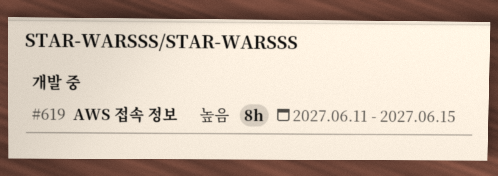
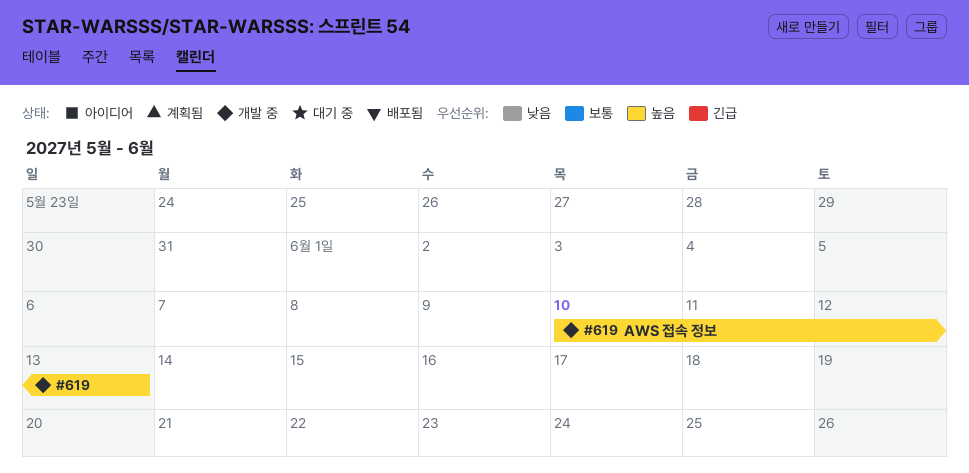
#619, start: Jun 11 -> Jun 10
#619, due: Jun 15 -> Jun 13

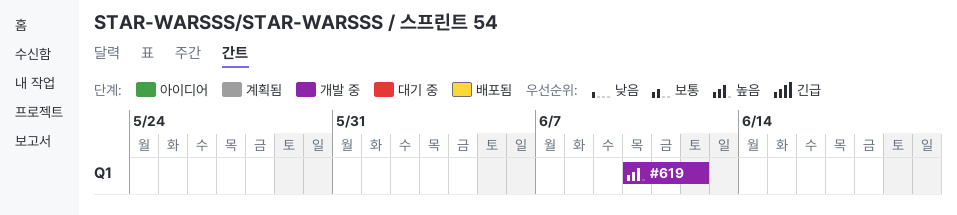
#619, due: Jun 13 -> Jun 12

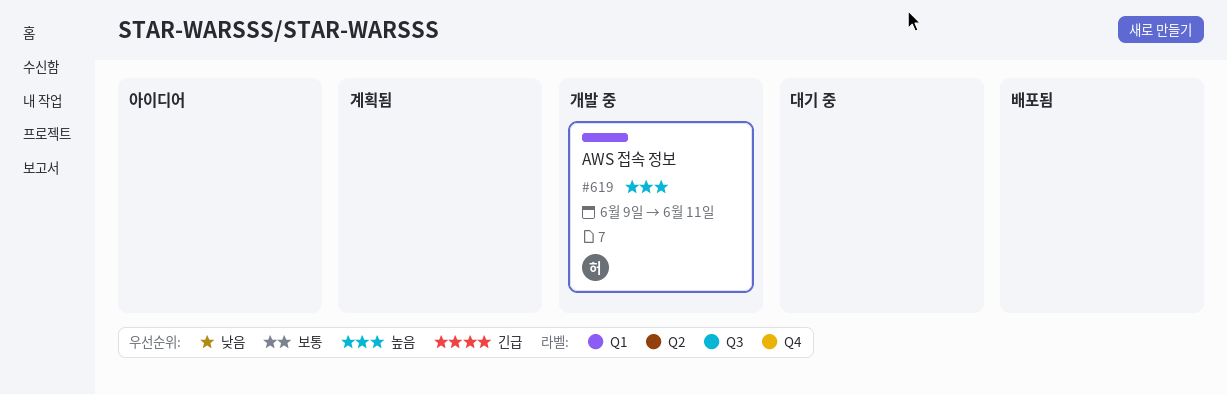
#619, start: Jun 10 -> Jun 9
#619, due: Jun 12 -> Jun 11

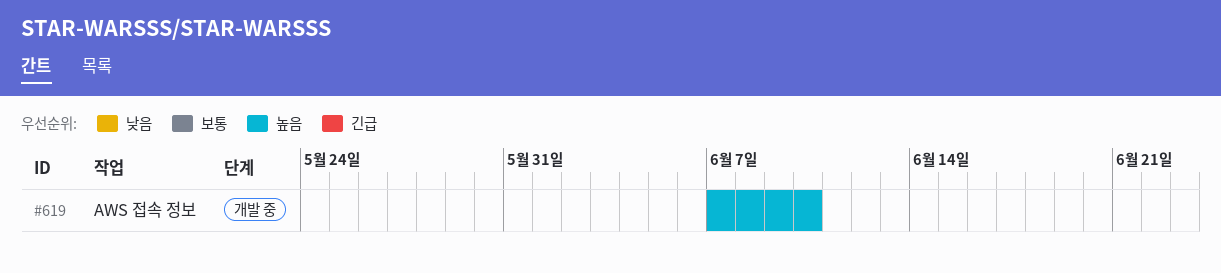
#619, start: Jun 9 -> Jun 7
#619, due: Jun 11 -> Jun 10

